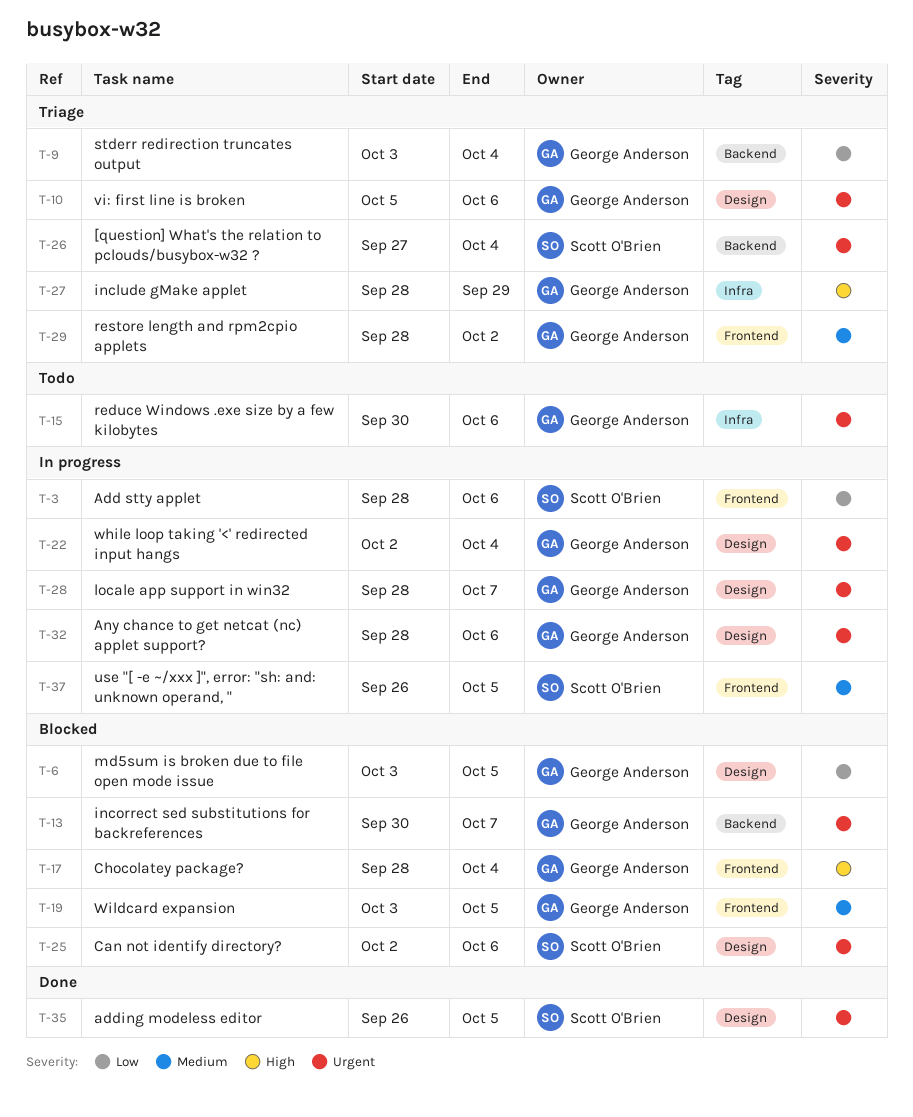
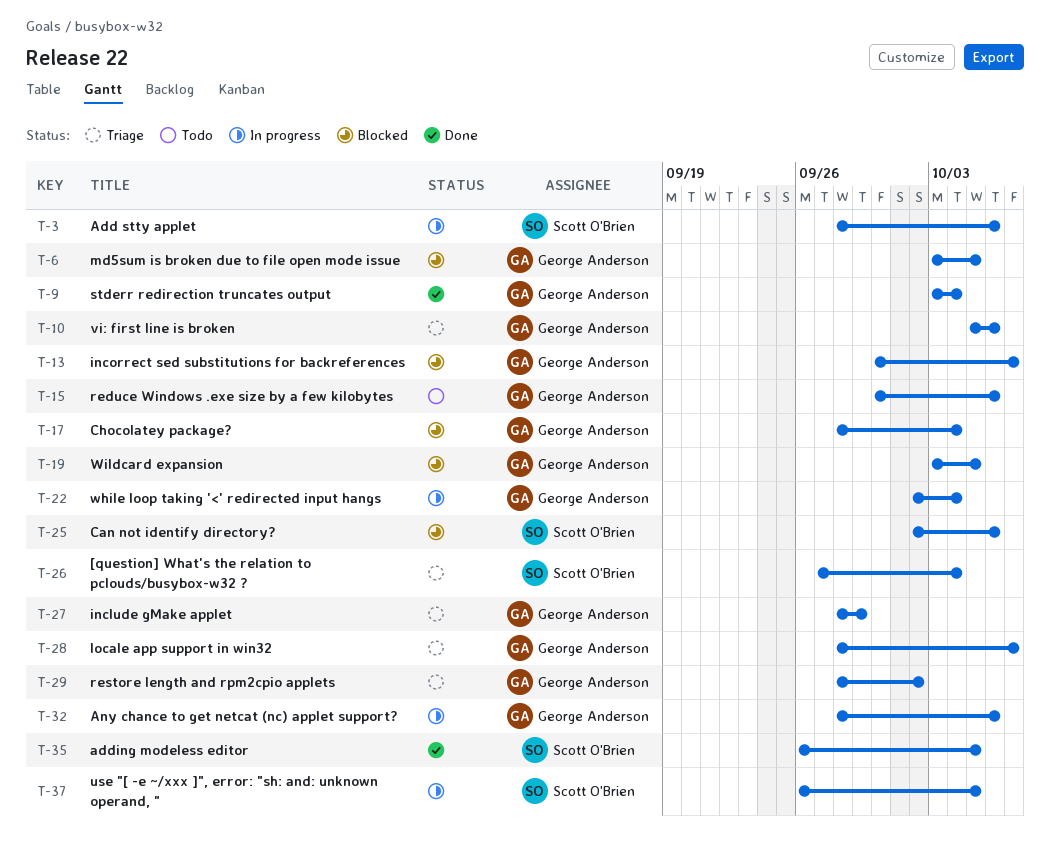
T-9, status: Triage -> Done
T-28, status: In progress -> Triage

